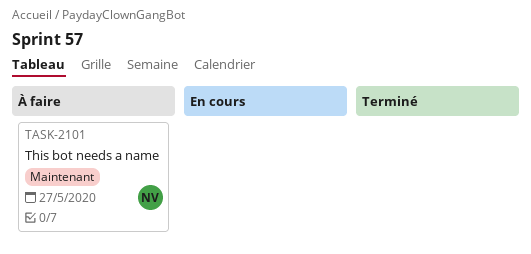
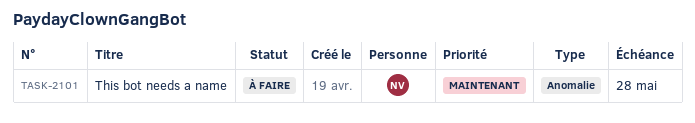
TASK-2101, due: May 27 -> May 28

